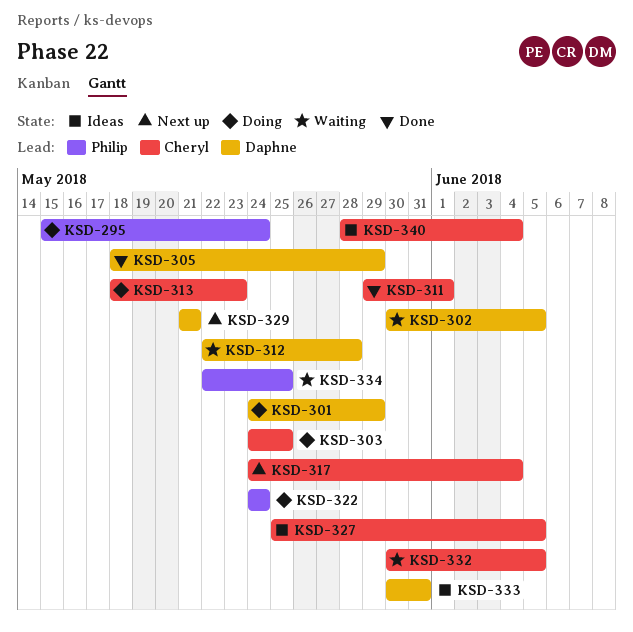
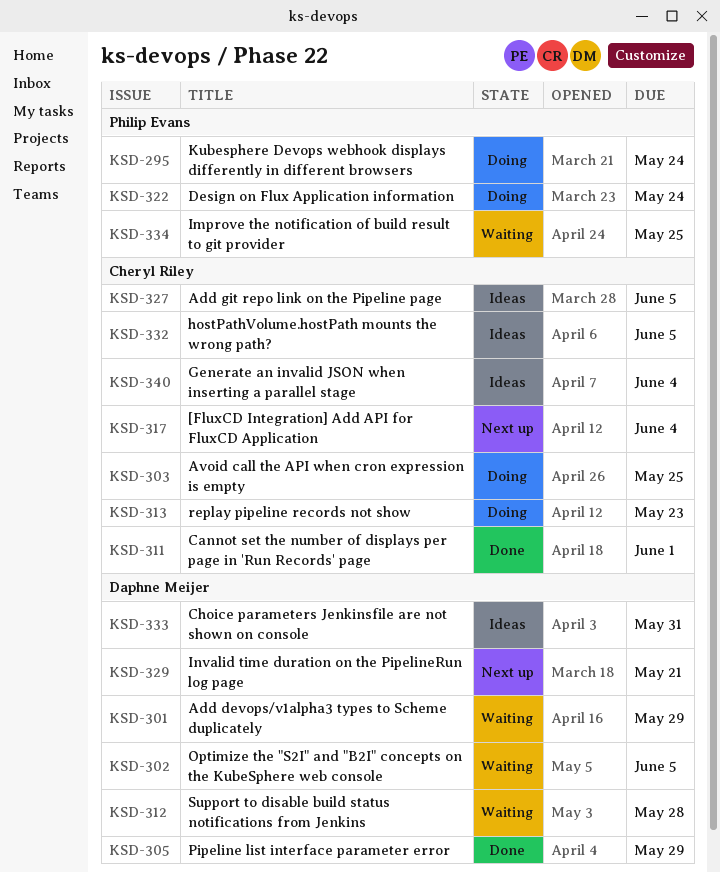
KSD-301, status: Doing -> Waiting
KSD-332, status: Waiting -> Ideas

